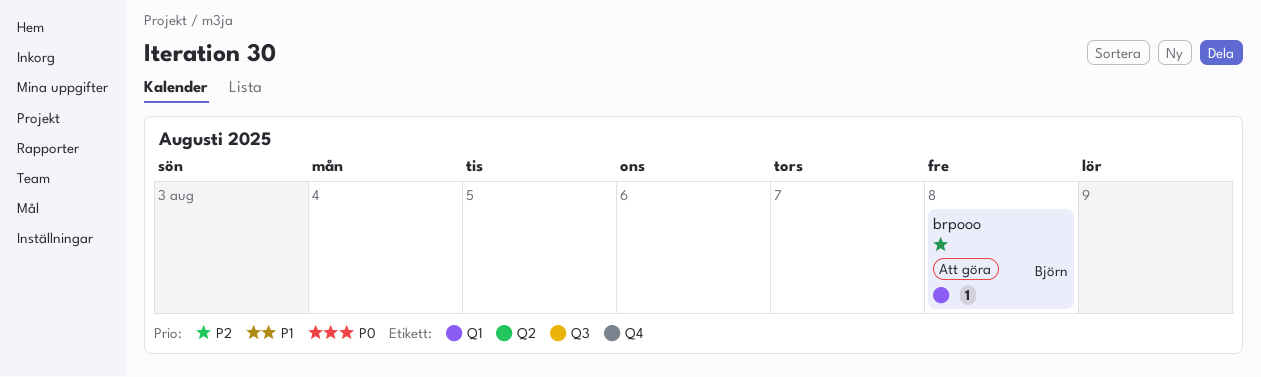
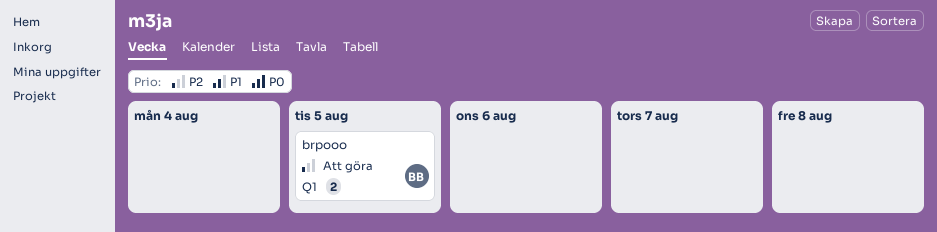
brpooo, estimate: 1 -> 2
brpooo, due: Aug 8 -> Aug 5

